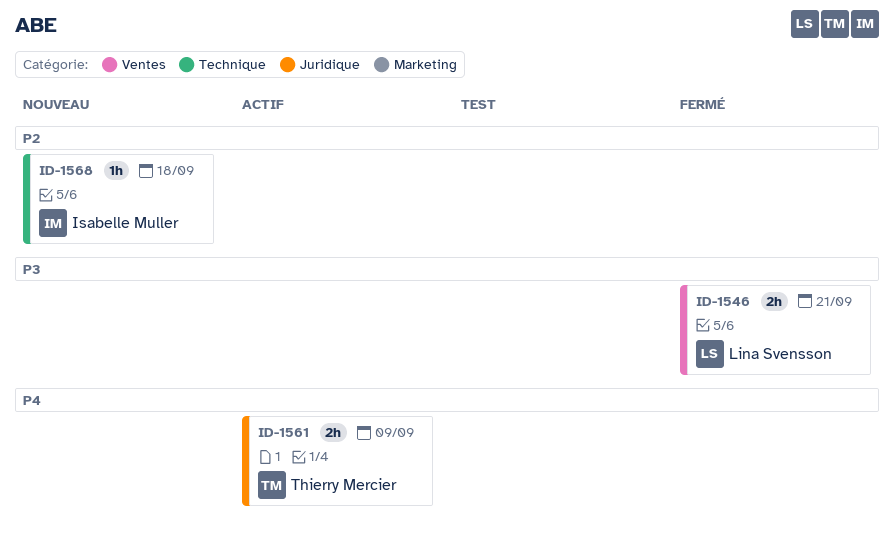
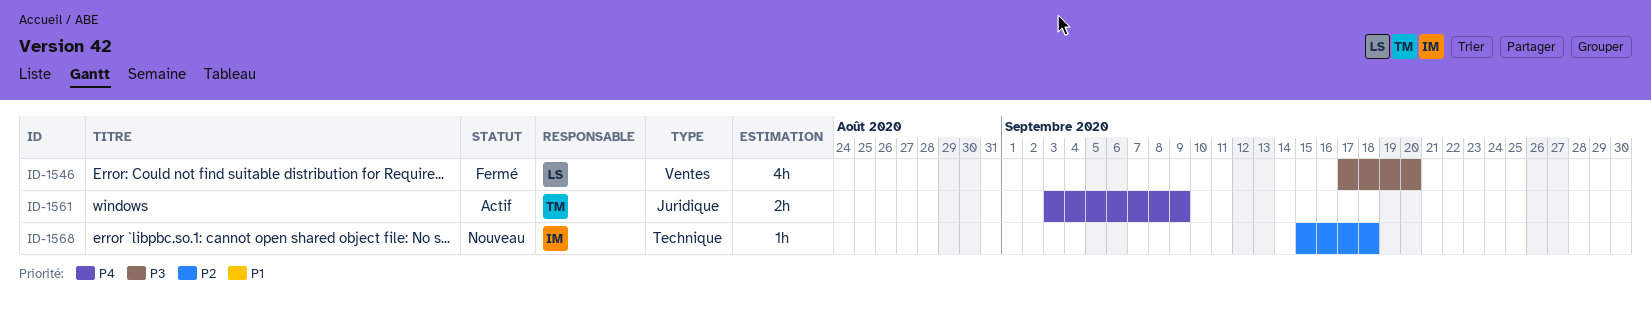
ID-1546, estimate: 2h -> 4h
ID-1546, due: Sep 21 -> Sep 20

